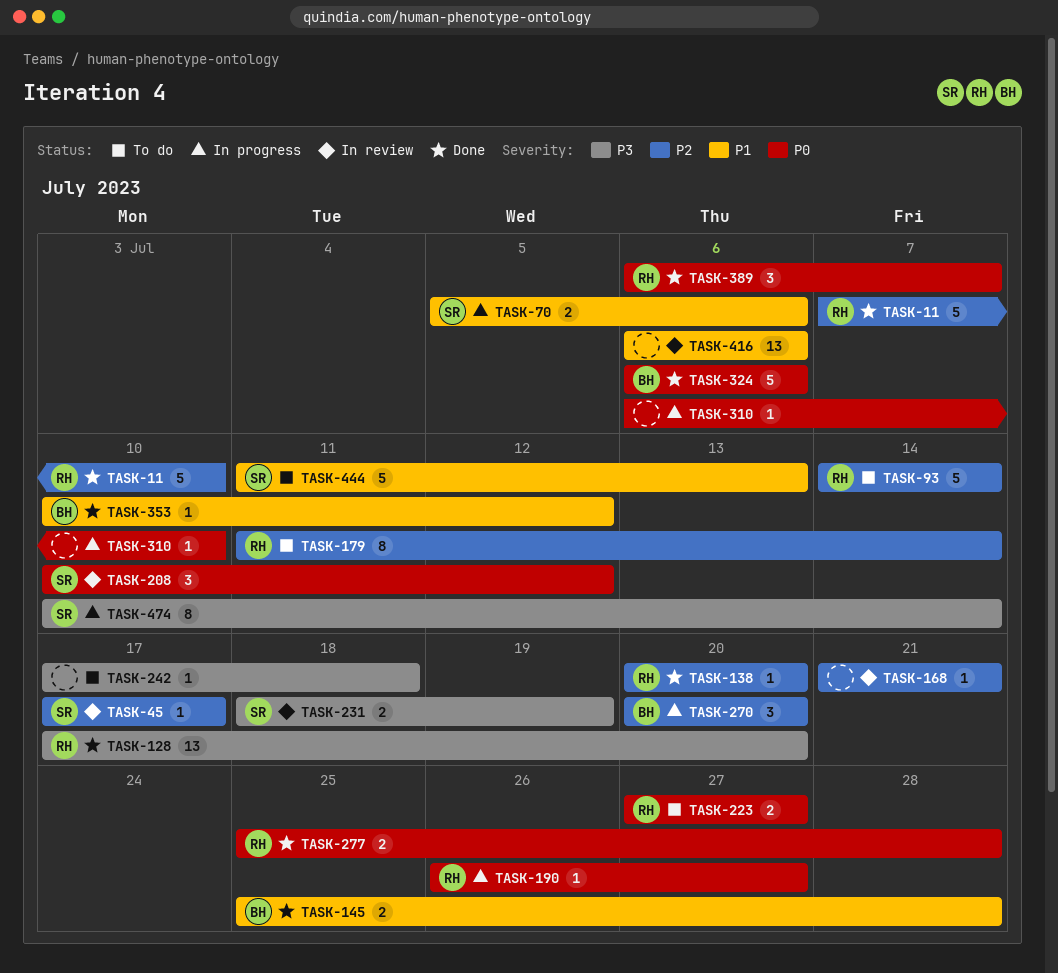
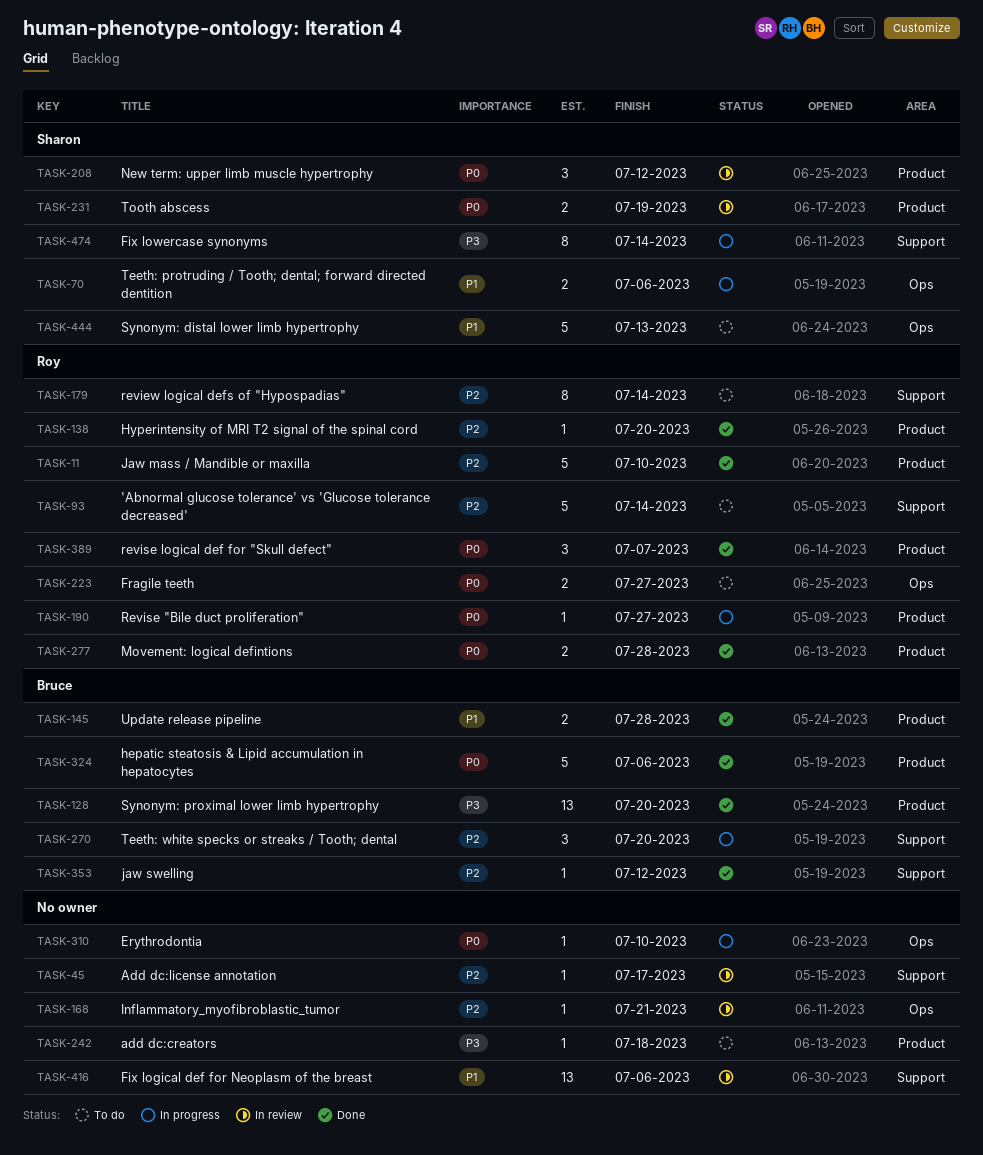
TASK-45, owner: Sharon -> none
TASK-128, owner: Roy -> Bruce
TASK-231, priority: P3 -> P0
TASK-353, priority: P1 -> P2

